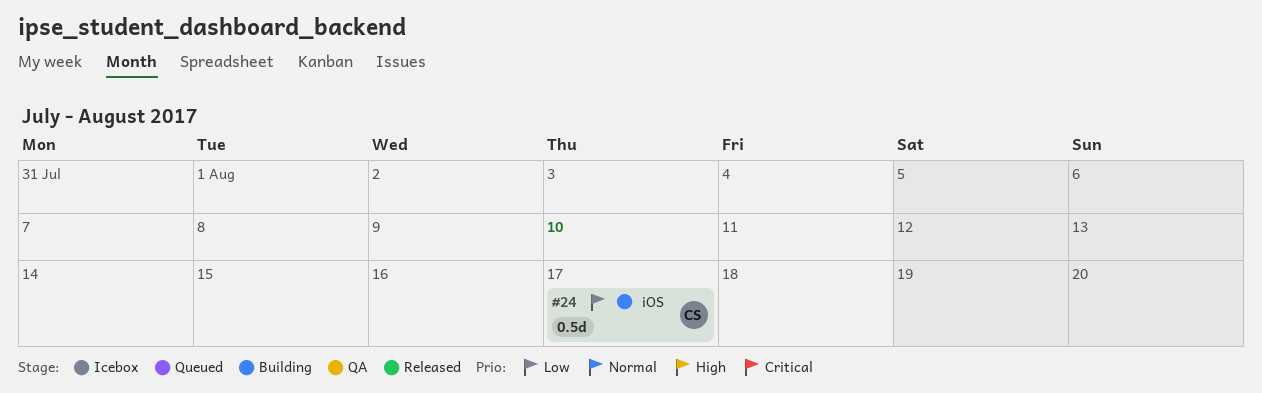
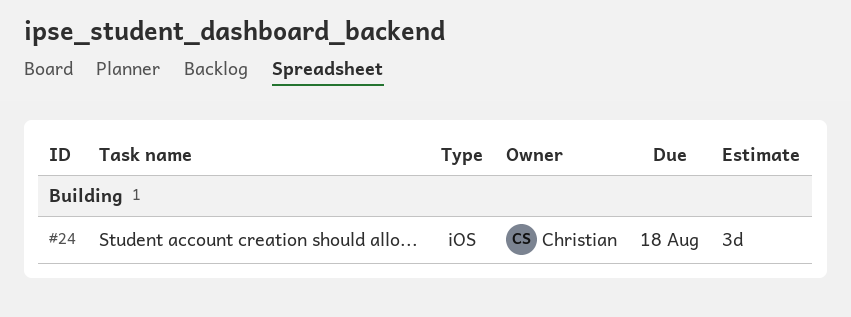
#24, estimate: 0.5d -> 3d
#24, due: Aug 17 -> Aug 18

